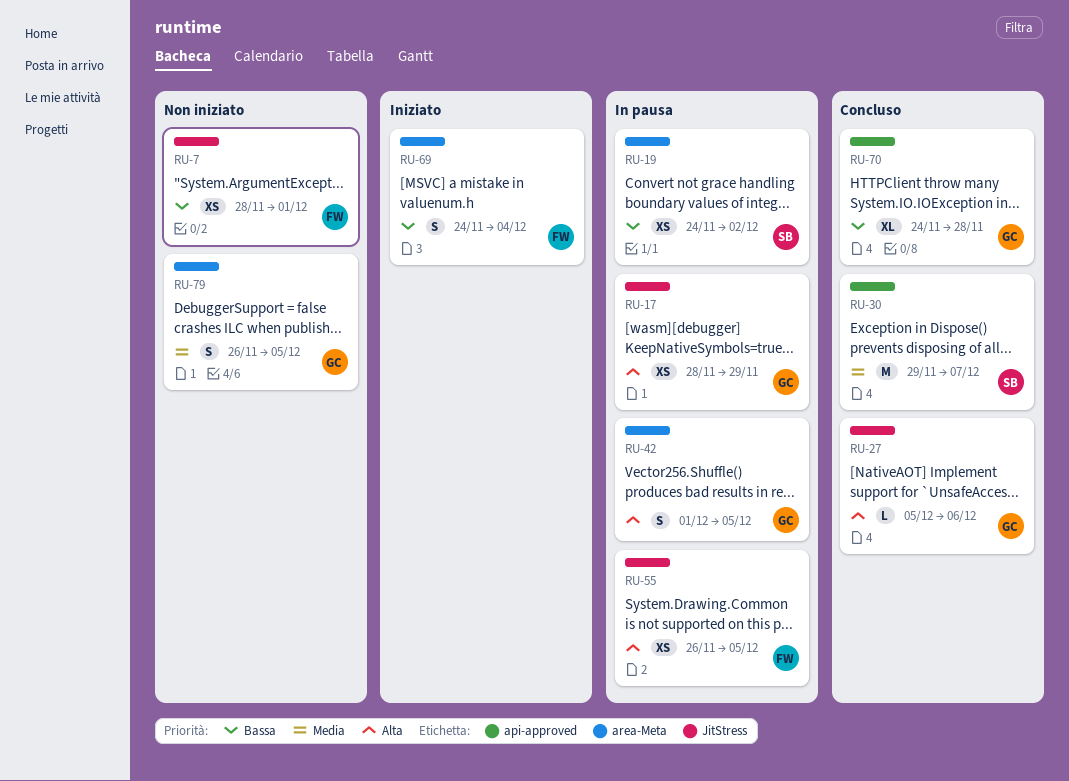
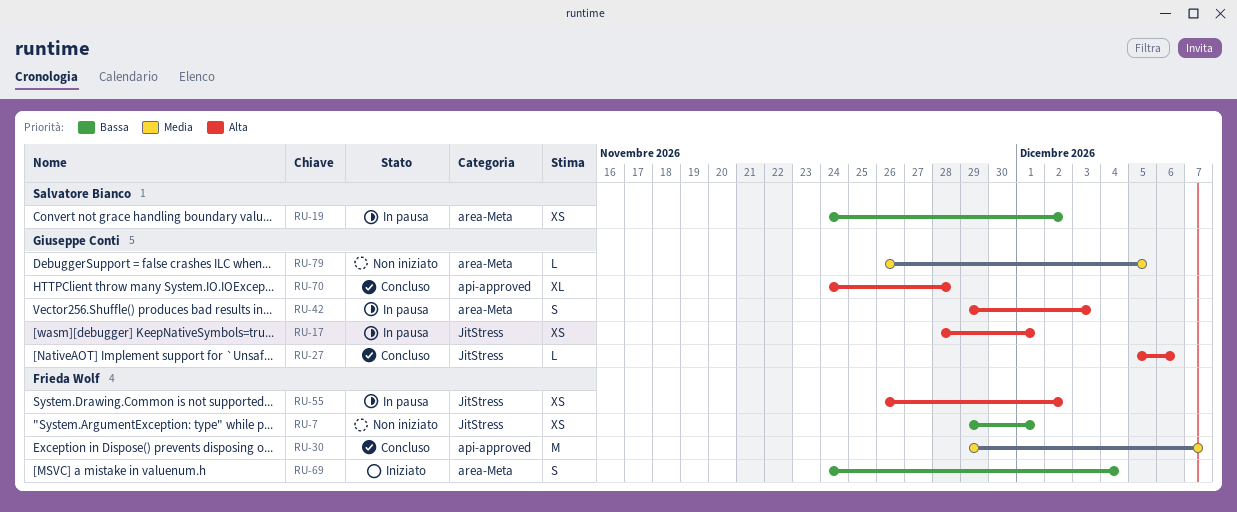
RU-7, start: Nov 28 -> Nov 29
RU-17, due: Nov 29 -> Dec 1
RU-30, owner: Salvatore Bianco -> Frieda Wolf
RU-42, start: Dec 1 -> Nov 29
RU-42, due: Dec 5 -> Dec 3
RU-55, due: Dec 5 -> Dec 2
RU-70, priority: Bassa -> Alta
RU-79, estimate: S -> L

